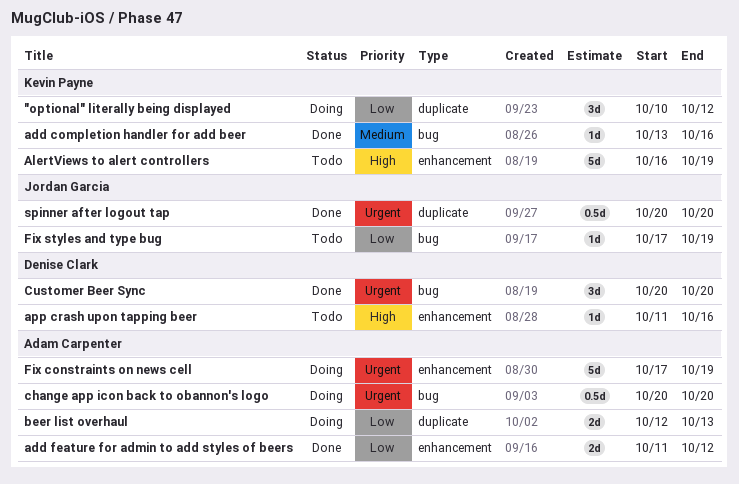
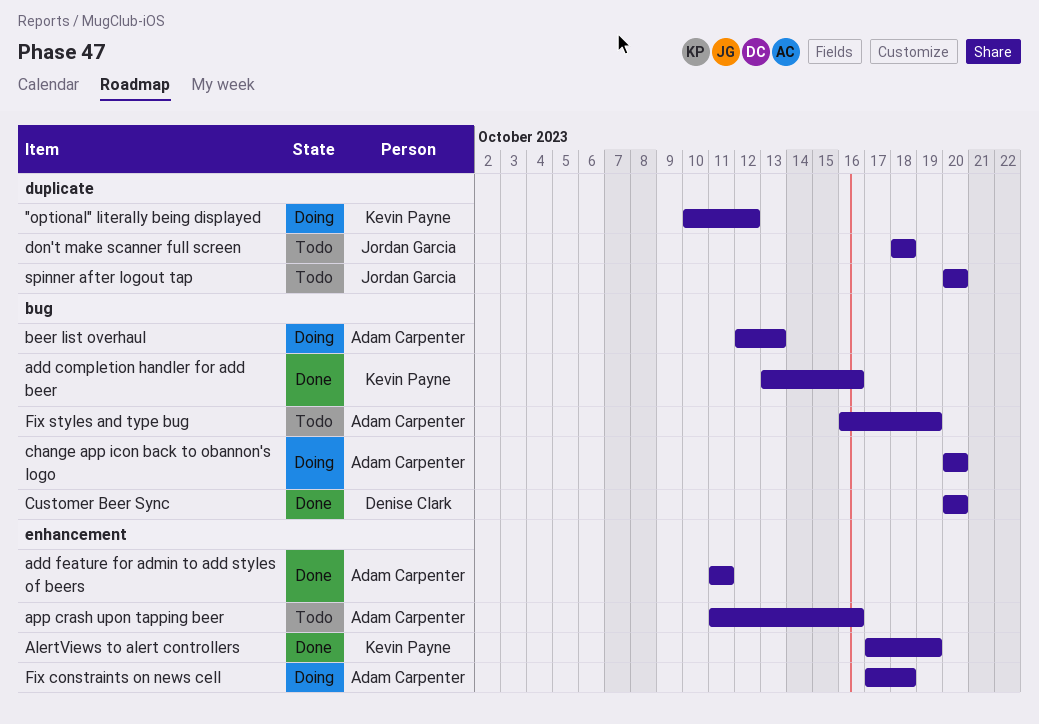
add feature for admin to add styles of beers, due: Oct 12 -> Oct 11
AlertViews to alert controllers, status: Todo -> Done
AlertViews to alert controllers, start: Oct 16 -> Oct 17
app crash upon tapping beer, owner: Denise Clark -> Adam Carpenter
beer list overhaul, label: duplicate -> bug
don't make scanner full screen: none -> present
Fix constraints on news cell, due: Oct 19 -> Oct 18
Fix styles and type bug, owner: Jordan Garcia -> Adam Carpenter
Fix styles and type bug, start: Oct 17 -> Oct 16
spinner after logout tap, status: Done -> Todo

